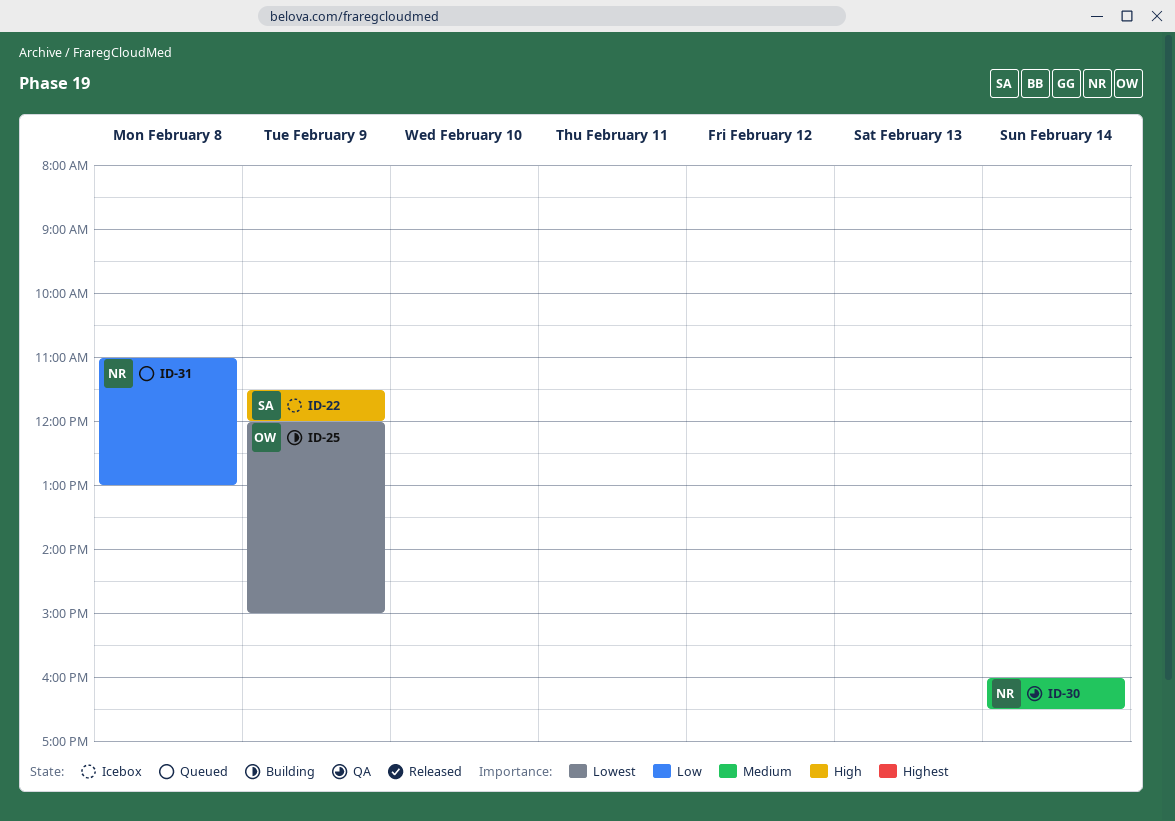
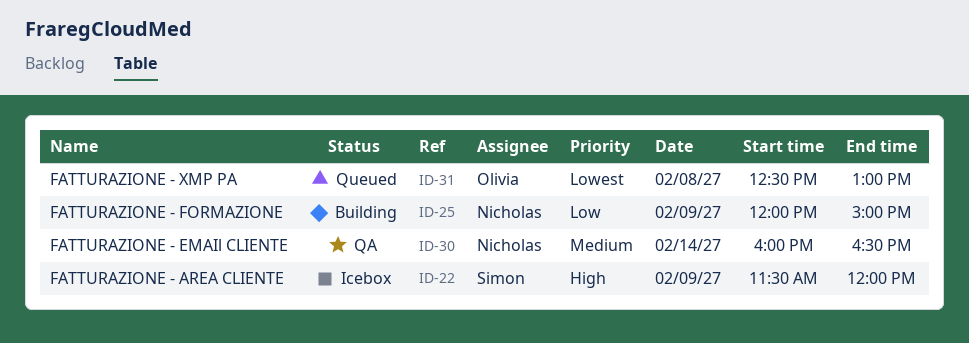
ID-25, owner: Olivia -> Nicholas
ID-25, priority: Lowest -> Low
ID-31, owner: Nicholas -> Olivia
ID-31, priority: Low -> Lowest
ID-31, begins: 11:00 -> 12:30

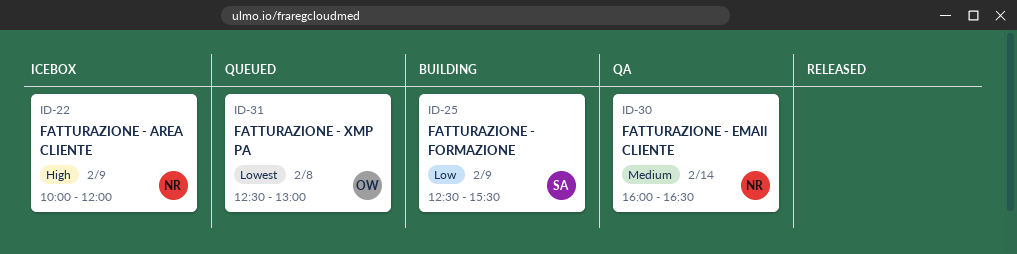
ID-22, owner: Simon -> Nicholas
ID-22, begins: 11:30 -> 10:00
ID-25, owner: Nicholas -> Simon
ID-25, begins: 12:00 -> 12:30
ID-25, ends: 15:00 -> 15:30

